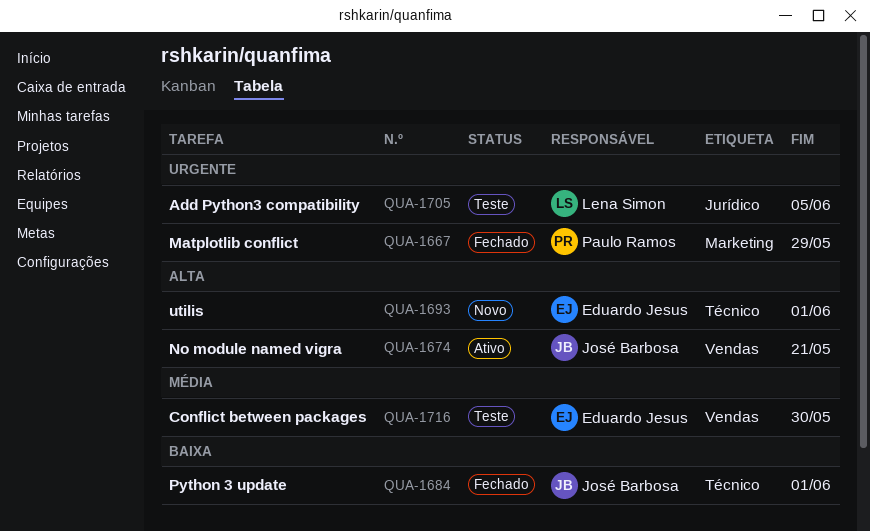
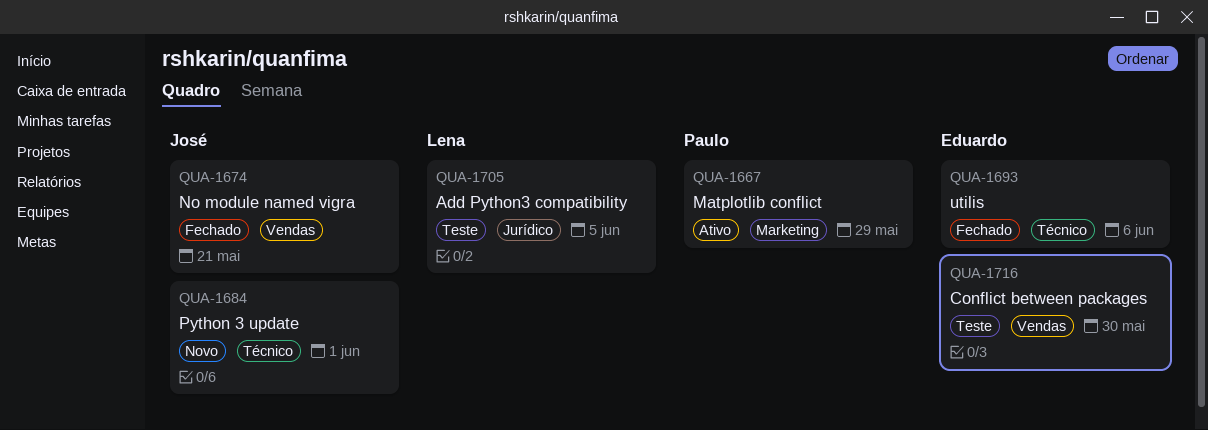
QUA-1667, status: Fechado -> Ativo
QUA-1674, status: Ativo -> Fechado
QUA-1684, status: Fechado -> Novo
QUA-1693, status: Novo -> Fechado
QUA-1693, due: Jun 1 -> Jun 6

